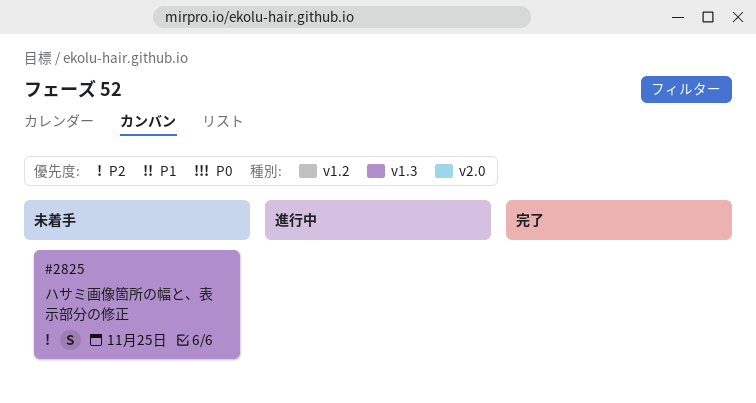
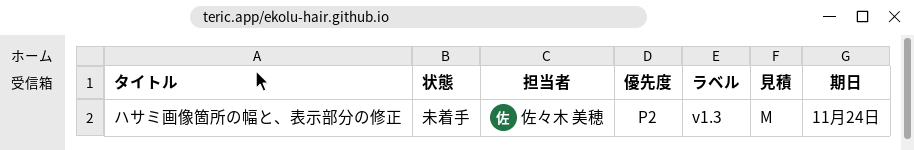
ハサミ画像箇所の幅と、表示部分の修正, estimate: S -> M
ハサミ画像箇所の幅と、表示部分の修正, due: Nov 25 -> Nov 24

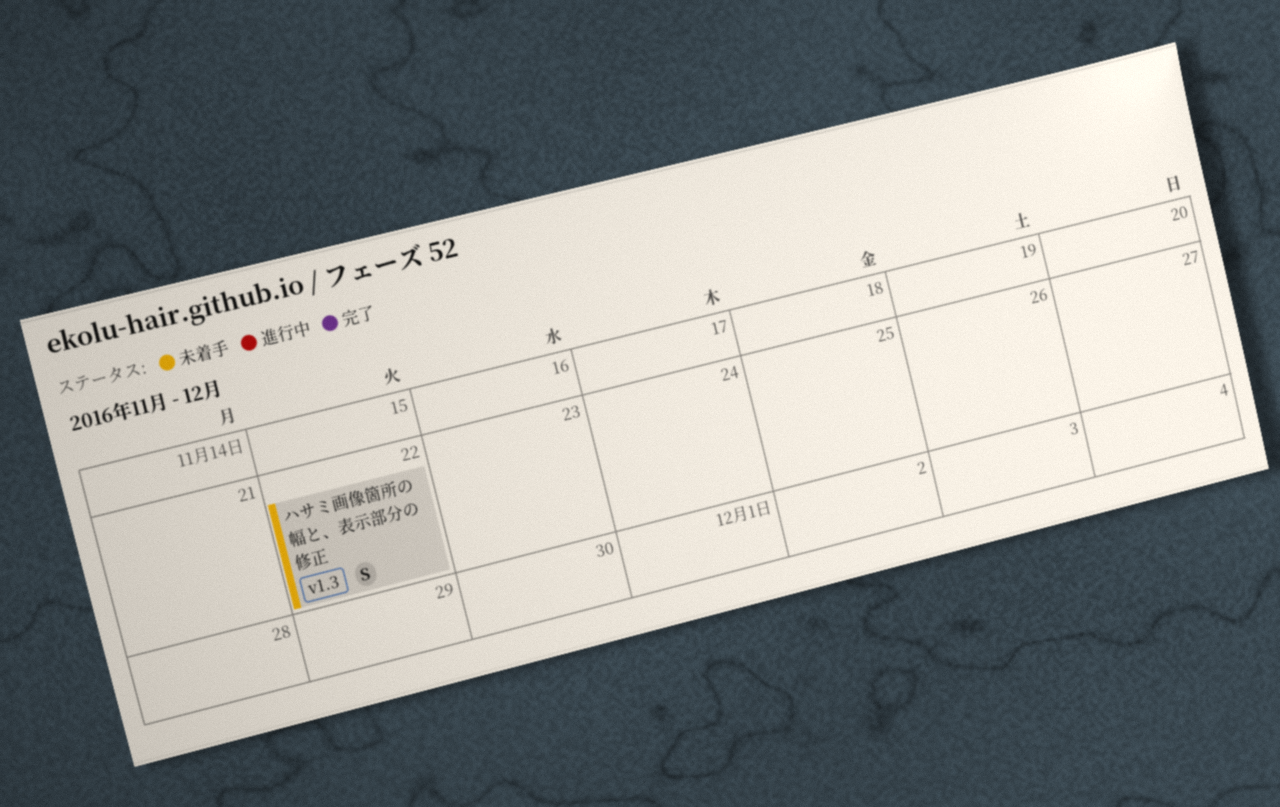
ハサミ画像箇所の幅と、表示部分の修正, estimate: M -> S
ハサミ画像箇所の幅と、表示部分の修正, due: Nov 24 -> Nov 22

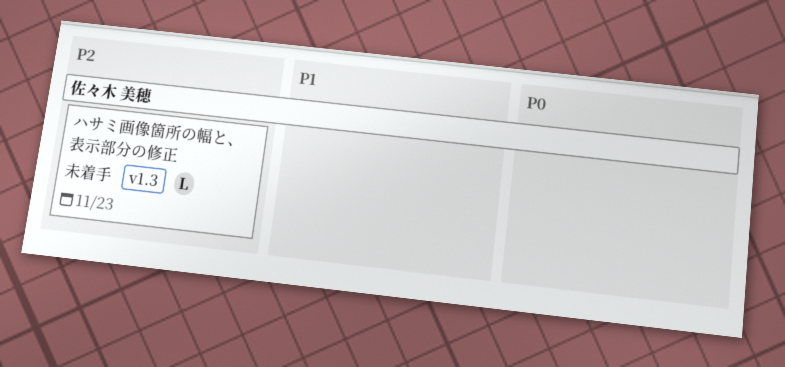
ハサミ画像箇所の幅と、表示部分の修正, estimate: S -> L
ハサミ画像箇所の幅と、表示部分の修正, due: Nov 22 -> Nov 23

